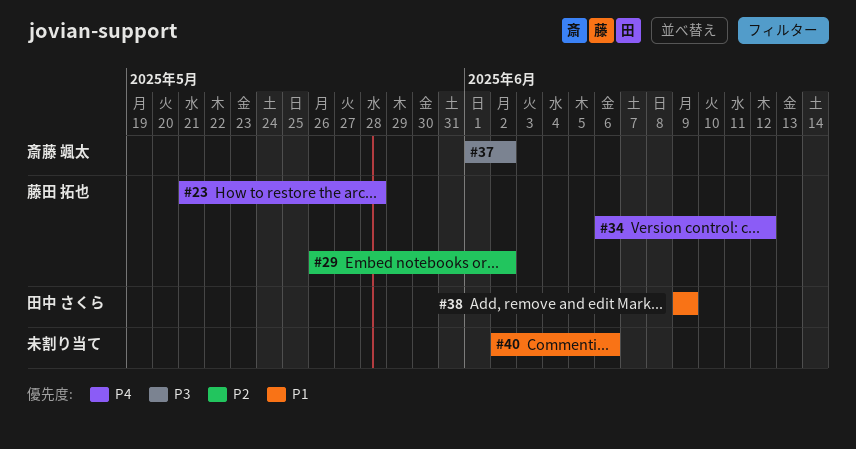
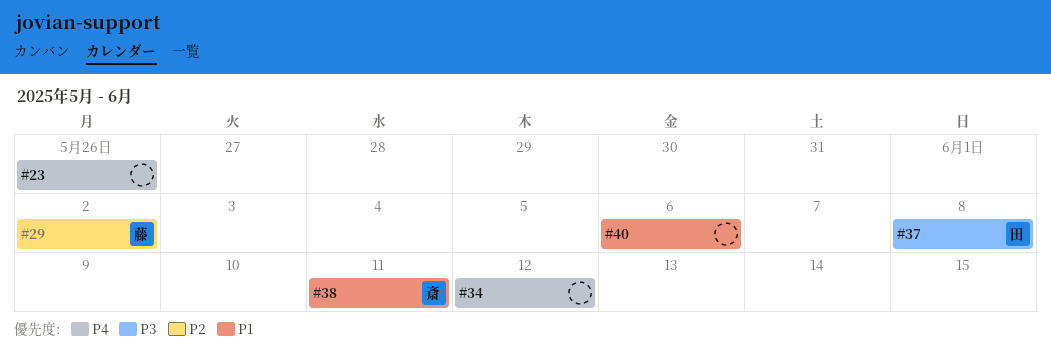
#23, owner: 藤田 拓也 -> none
#23, due: May 28 -> May 26
#34, owner: 藤田 拓也 -> none
#37, owner: 斎藤 颯太 -> 田中 さくら
#37, due: Jun 2 -> Jun 8
#38, owner: 田中 さくら -> 斎藤 颯太
#38, due: Jun 9 -> Jun 11

